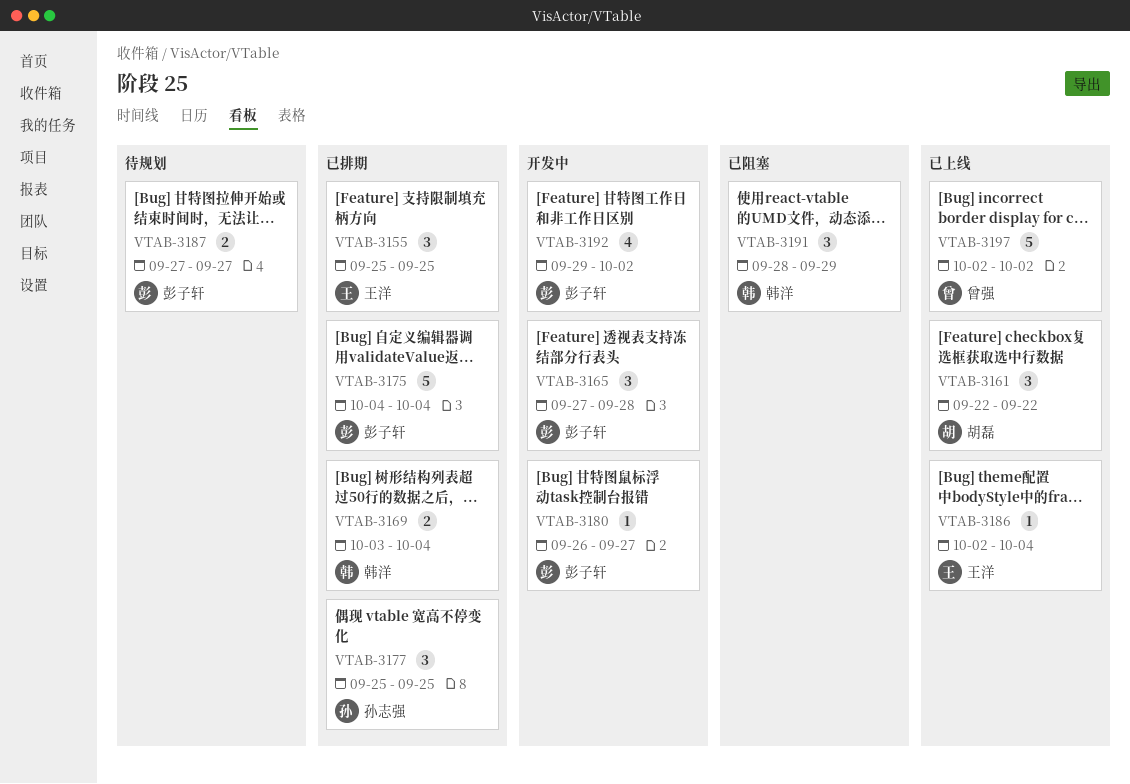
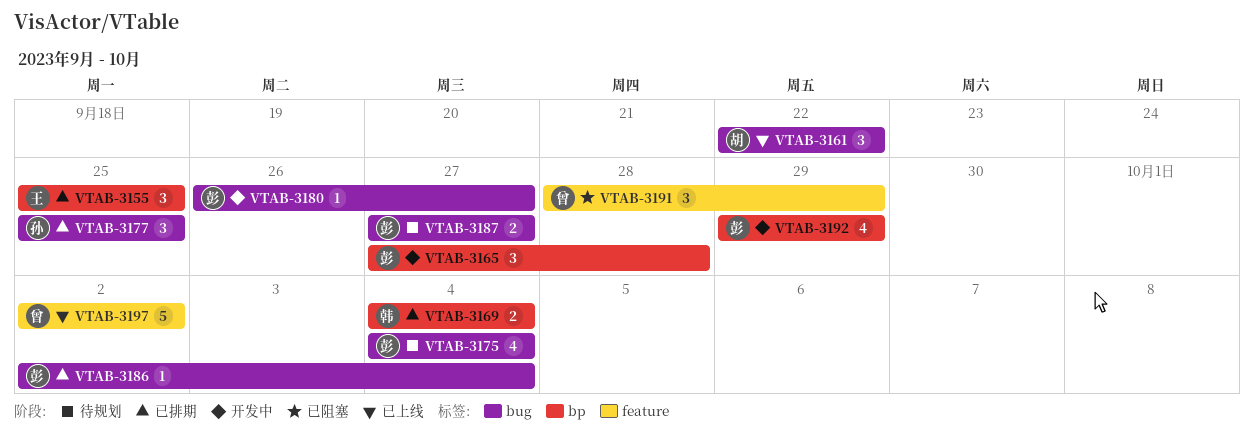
VTAB-3169, start: Oct 3 -> Oct 4
VTAB-3175, status: 已排期 -> 待规划
VTAB-3175, estimate: 5 -> 4
VTAB-3186, status: 已上线 -> 已排期
VTAB-3186, owner: 王洋 -> 彭子轩
VTAB-3191, owner: 韩洋 -> 曾强
VTAB-3192, due: Oct 2 -> Sep 29

